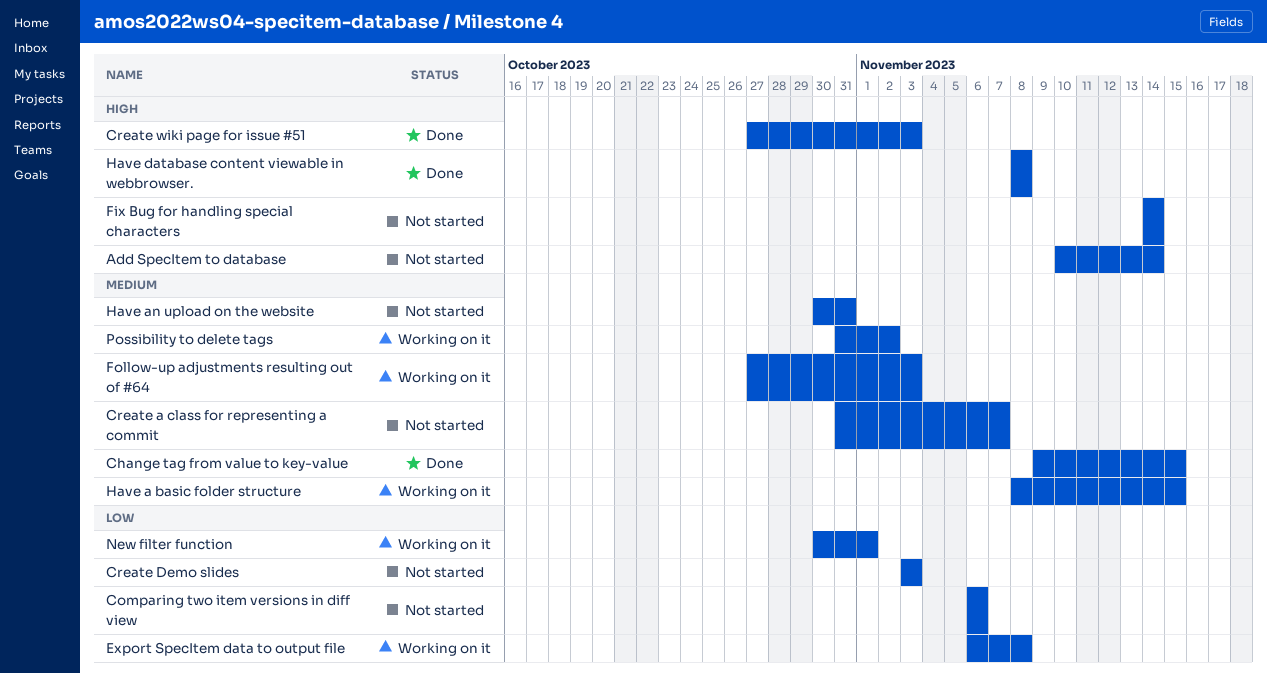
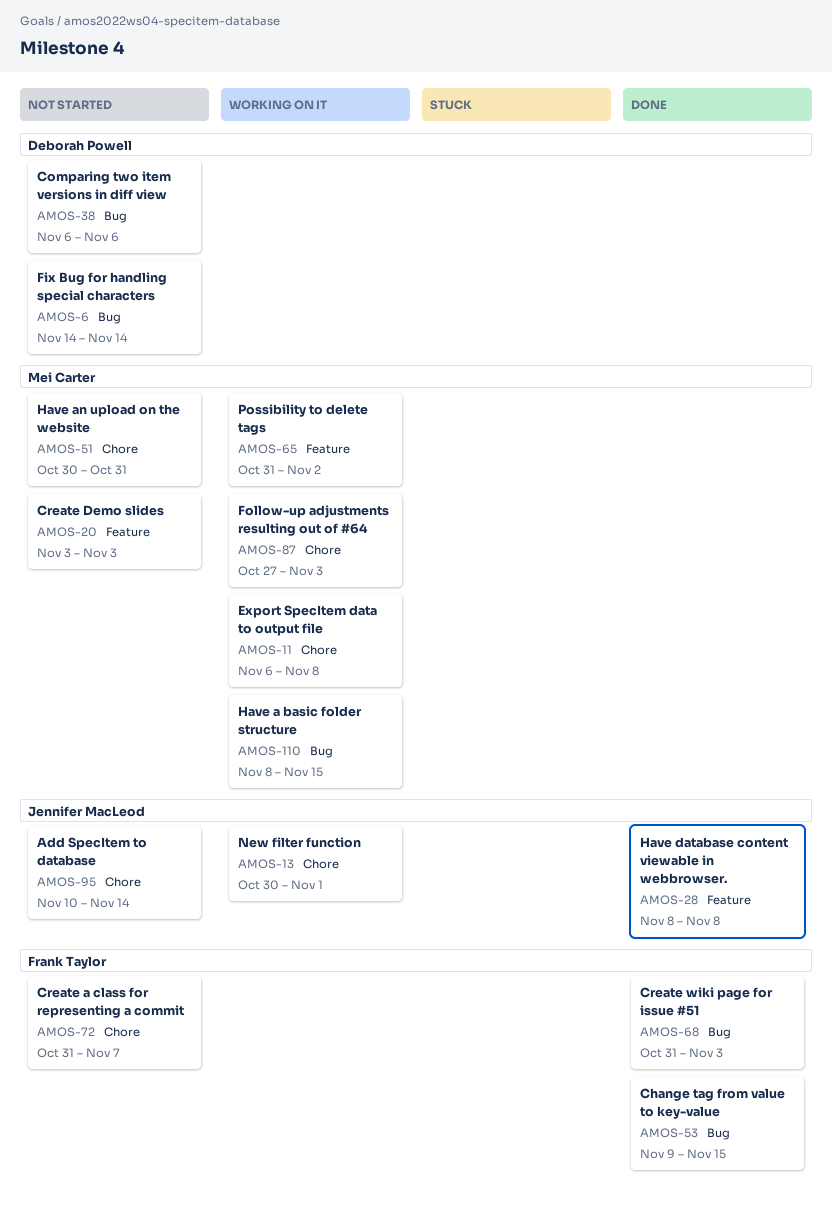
Create wiki page for issue #51, start: Oct 27 -> Oct 31

